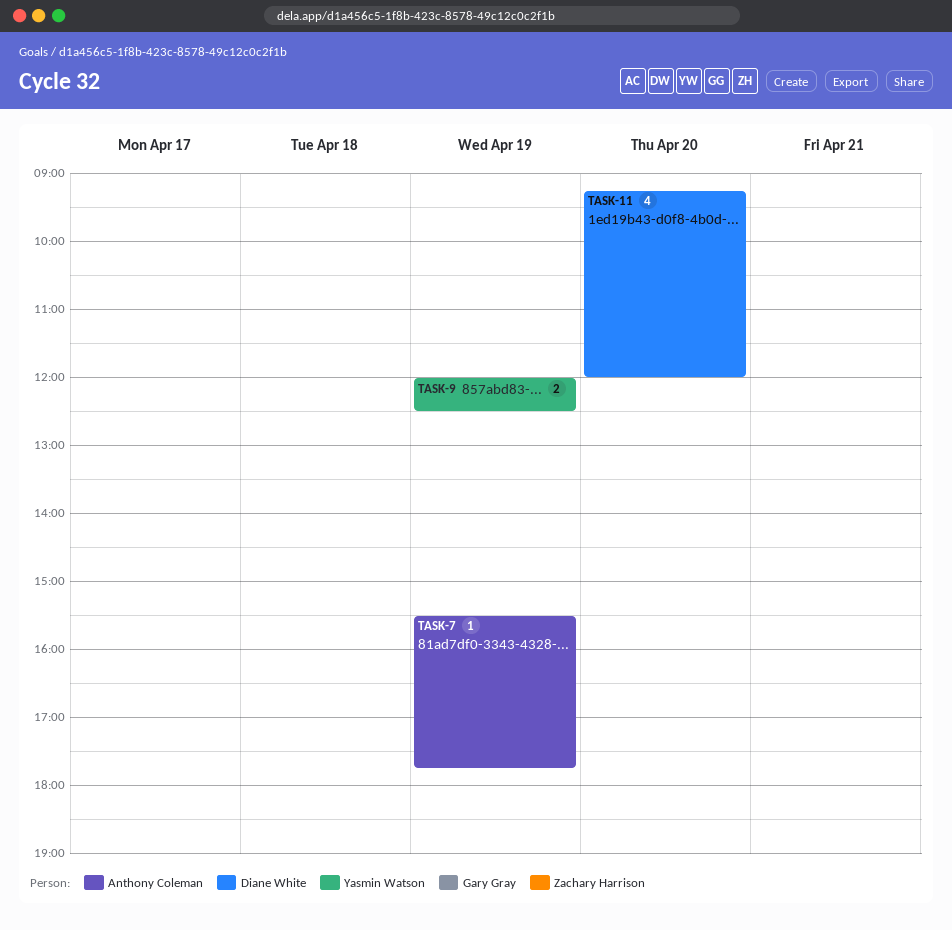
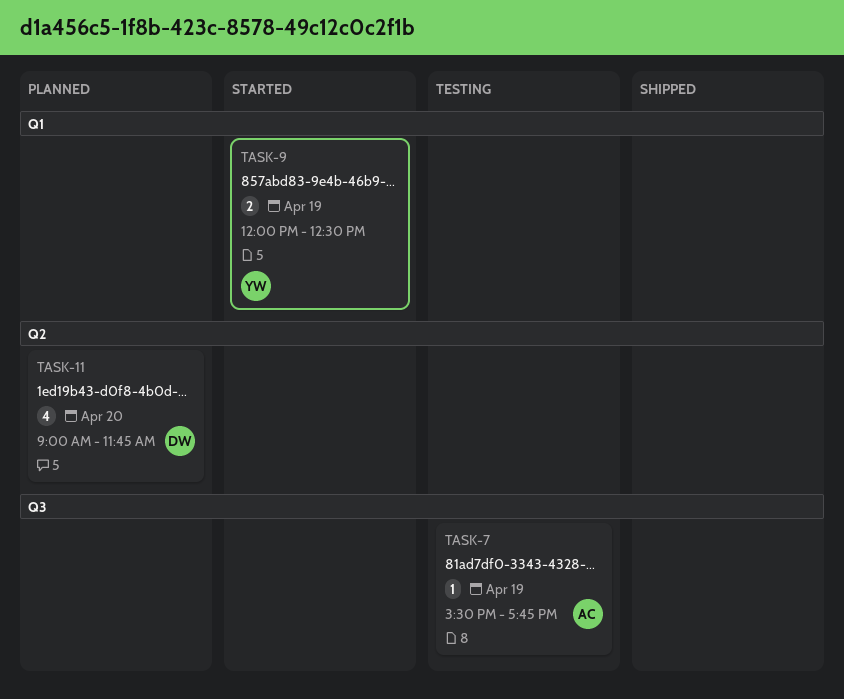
TASK-11, begins: 09:15 -> 09:00
TASK-11, ends: 12:00 -> 11:45

